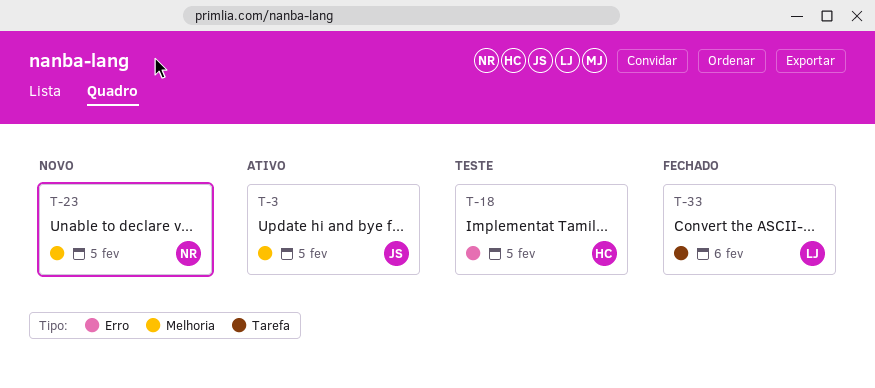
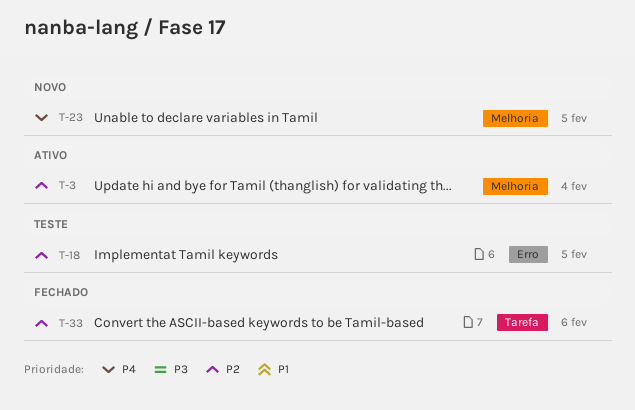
T-3, due: Feb 5 -> Feb 4

